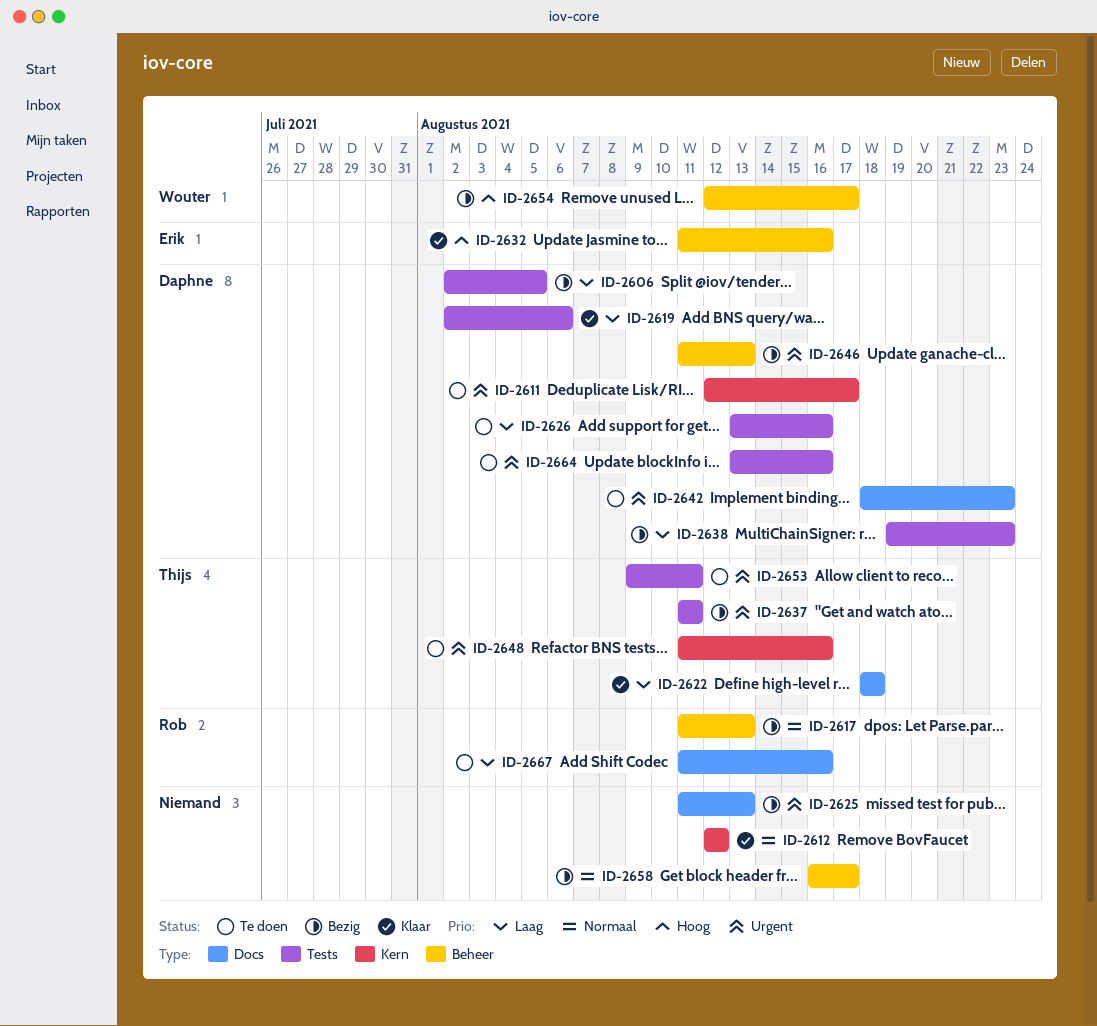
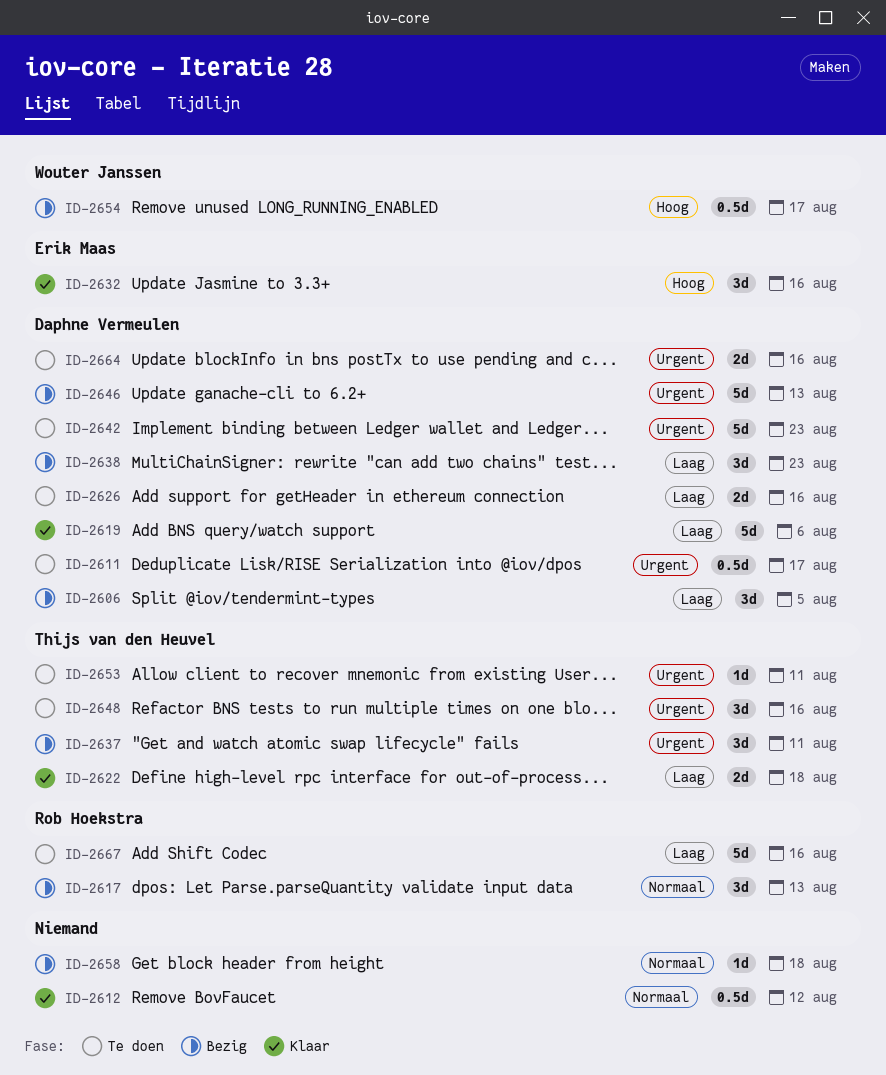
ID-2625: present -> none
ID-2658, due: Aug 17 -> Aug 18

